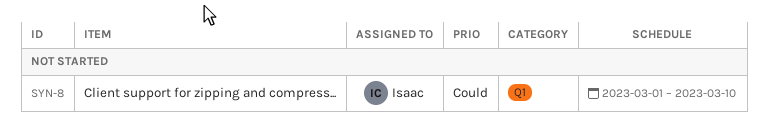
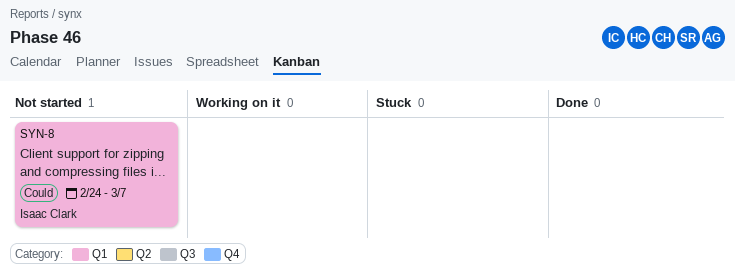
SYN-8, start: Mar 1 -> Feb 24
SYN-8, due: Mar 10 -> Mar 7

